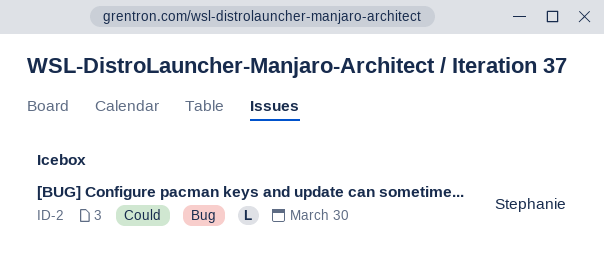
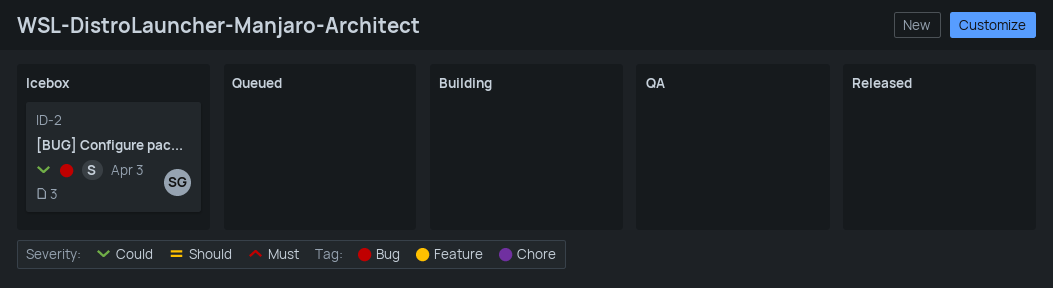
ID-2, estimate: L -> S
ID-2, due: Mar 30 -> Apr 3

